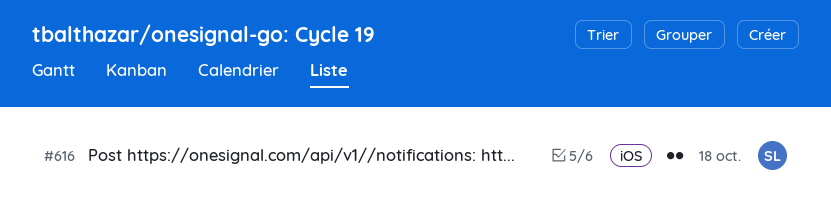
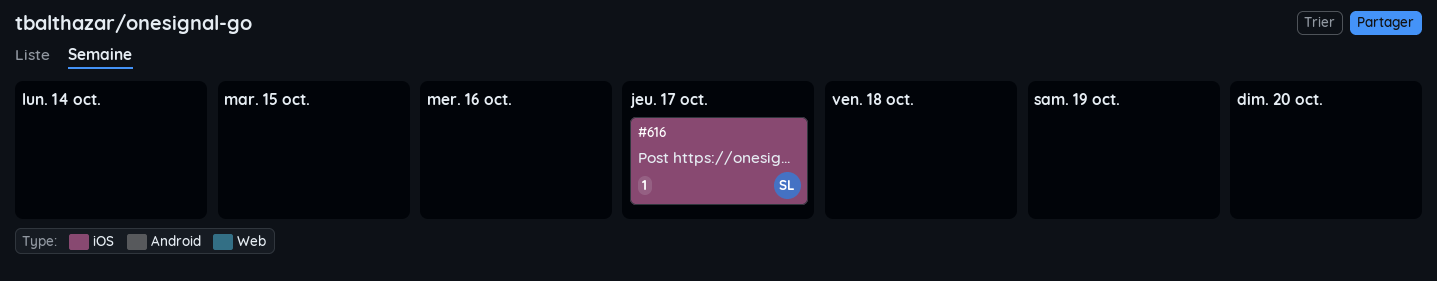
#616, estimate: 2 -> 1
#616, due: Oct 18 -> Oct 17

